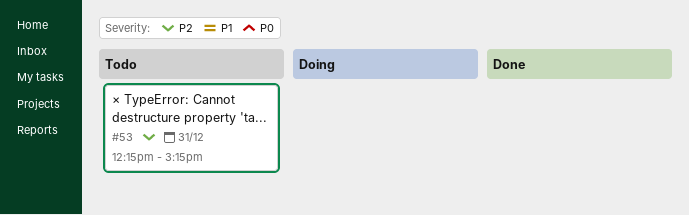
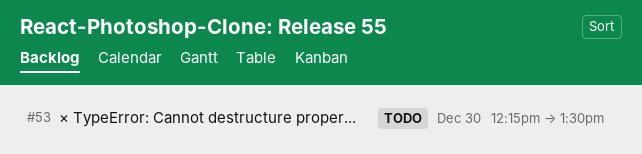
#53, day: Dec 31 -> Dec 30
#53, ends: 15:15 -> 13:30

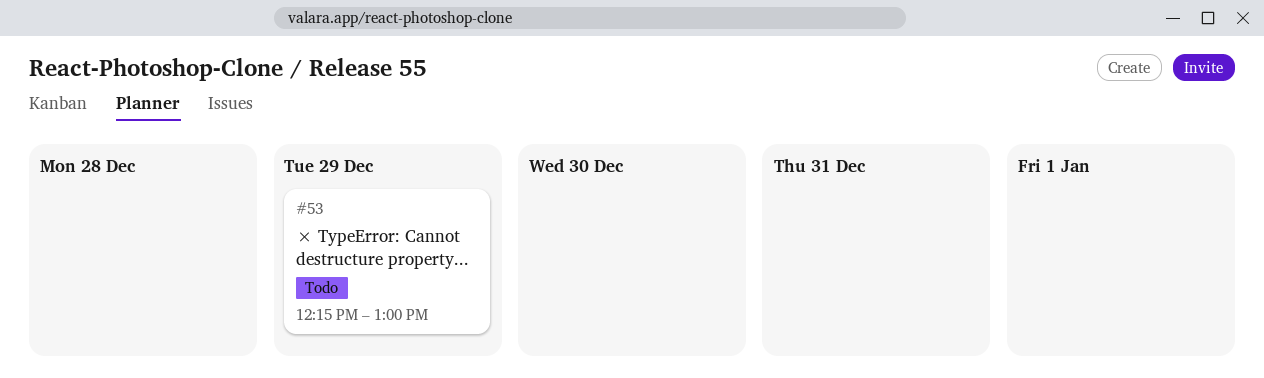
#53, day: Dec 30 -> Dec 29
#53, ends: 13:30 -> 13:00

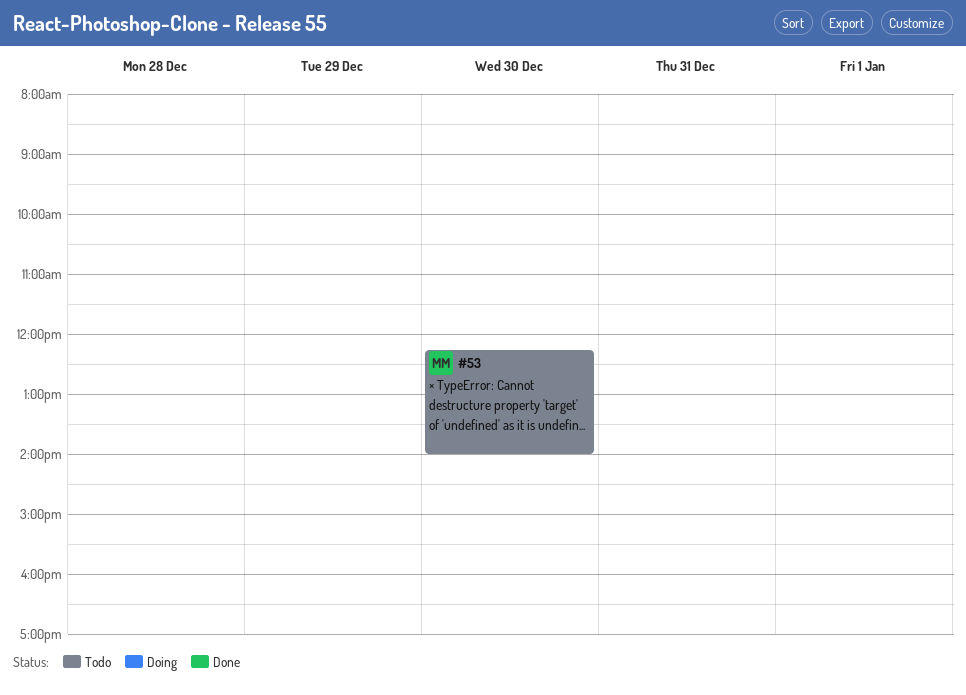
#53, day: Dec 29 -> Dec 30
#53, ends: 13:00 -> 14:00

